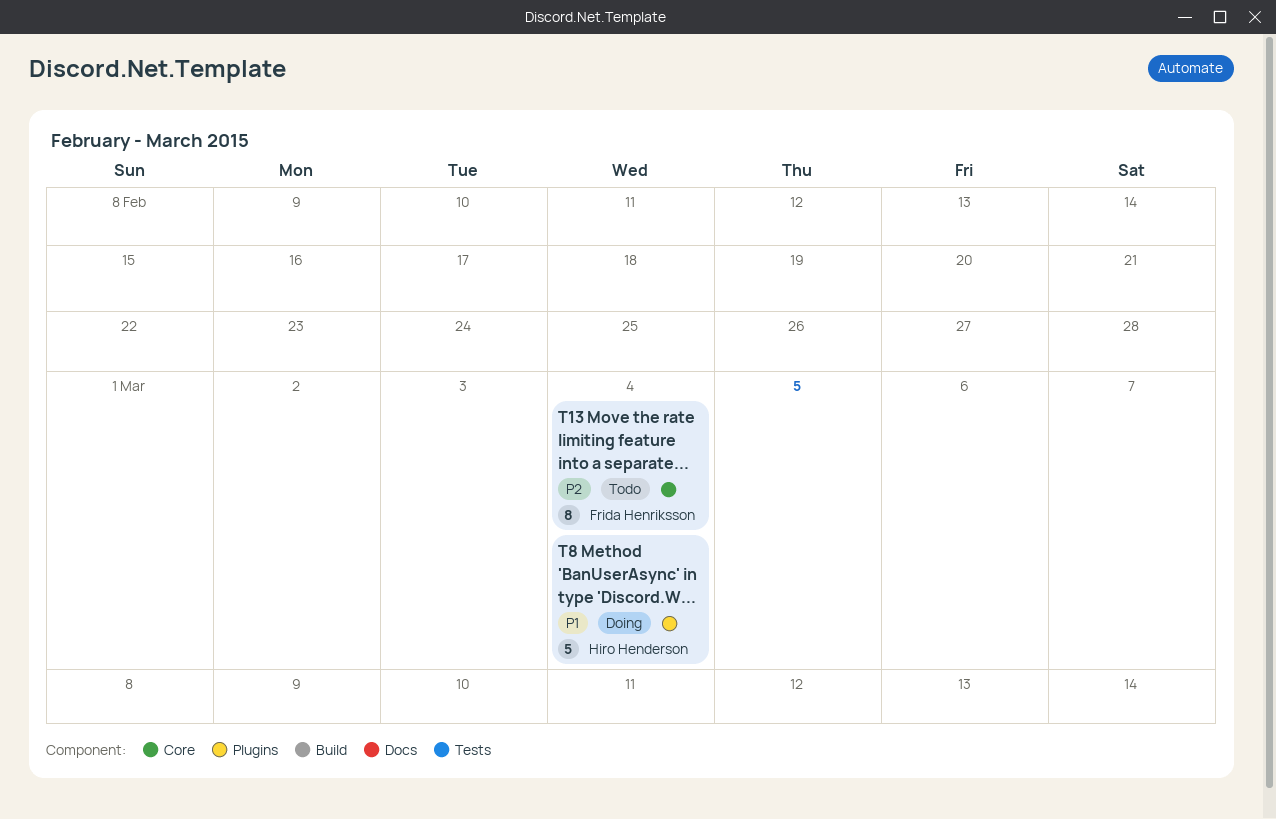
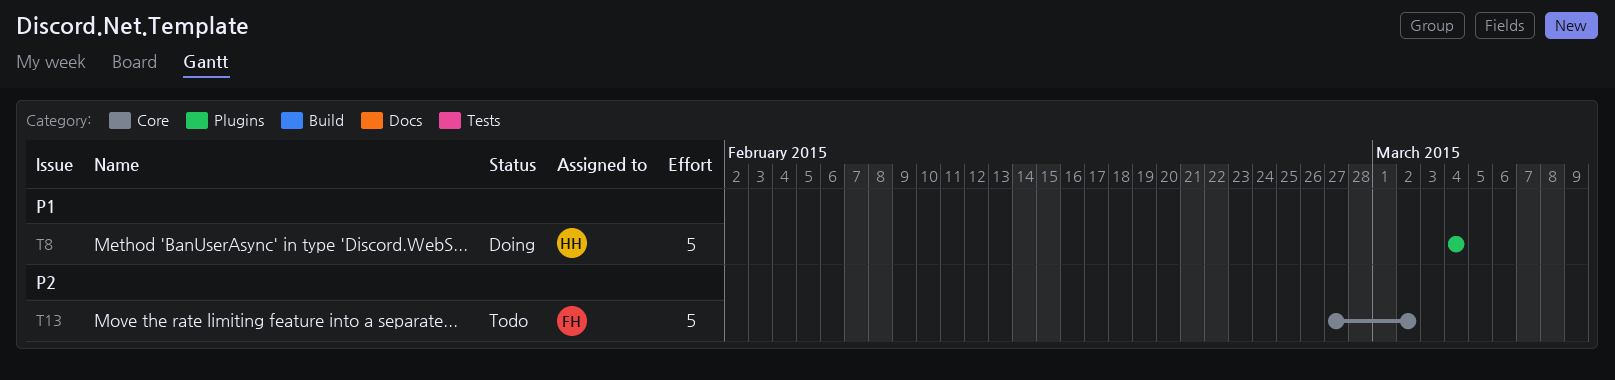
T13, estimate: 8 -> 5
T13, due: Mar 4 -> Mar 2

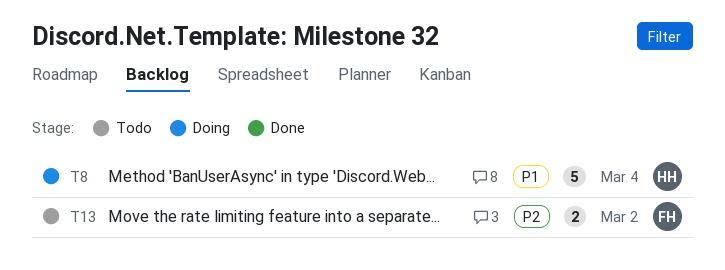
T13, estimate: 5 -> 2

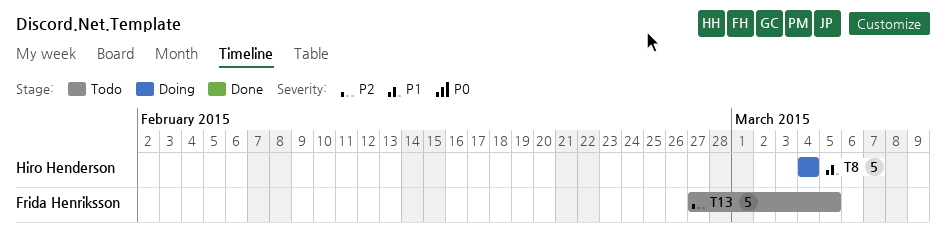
T13, estimate: 2 -> 5
T13, due: Mar 2 -> Mar 5

